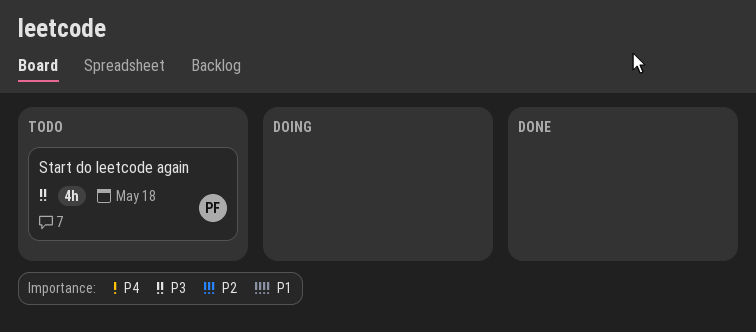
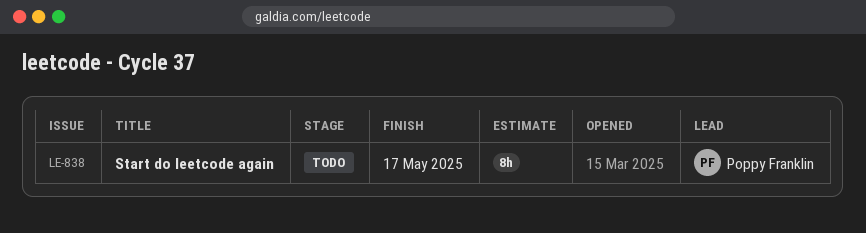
Start do leetcode again, estimate: 4h -> 8h
Start do leetcode again, due: May 18 -> May 17

